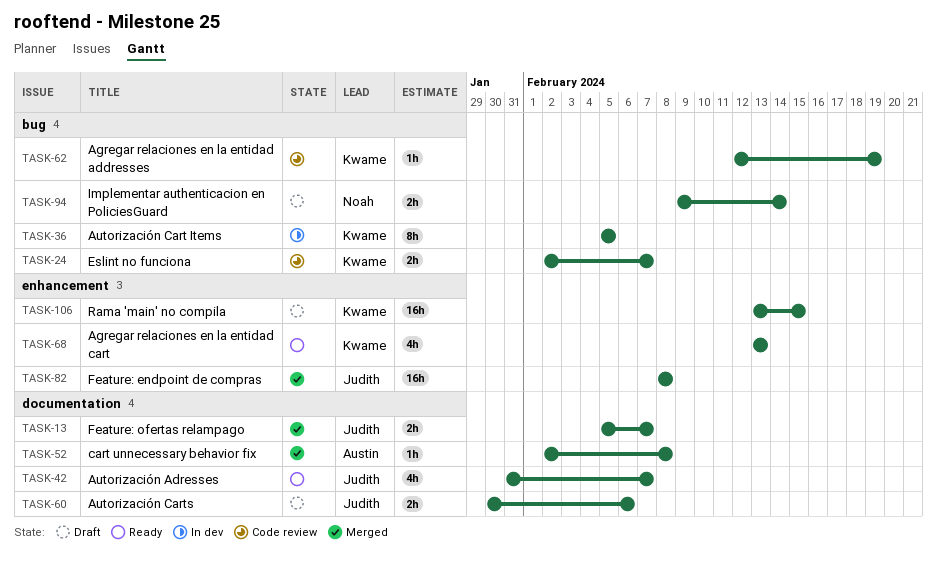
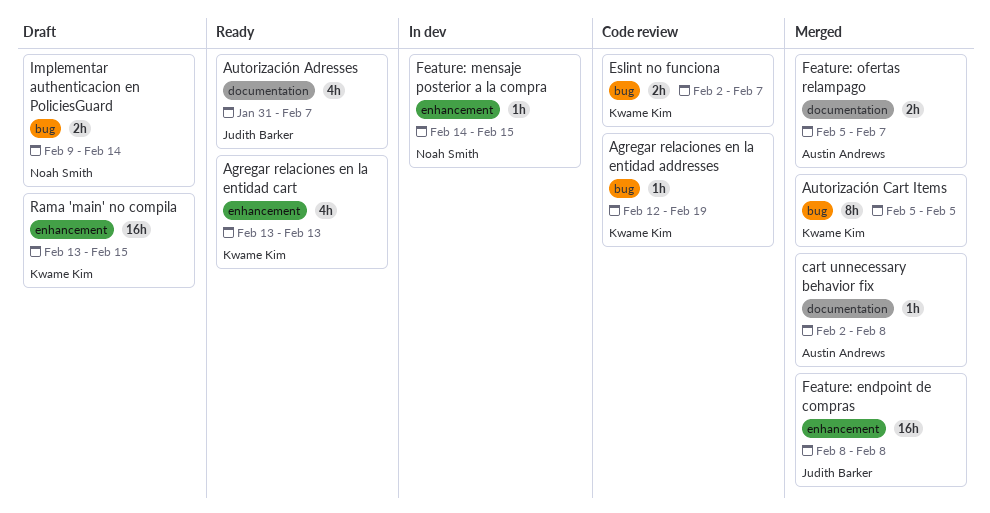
Autorización Cart Items, status: In dev -> Merged
Autorización Carts: present -> none
Feature: mensaje posterior a la compra: none -> present
Feature: ofertas relampago, owner: Judith Barker -> Austin Andrews

